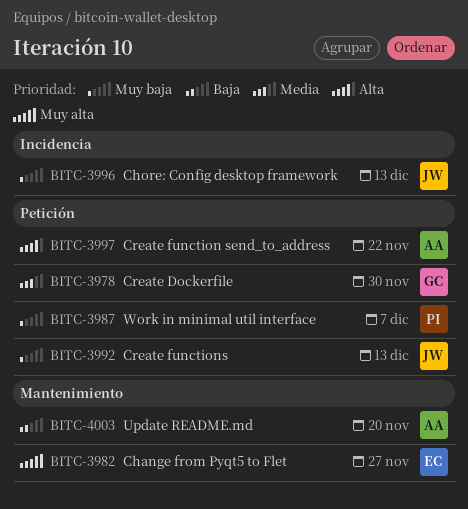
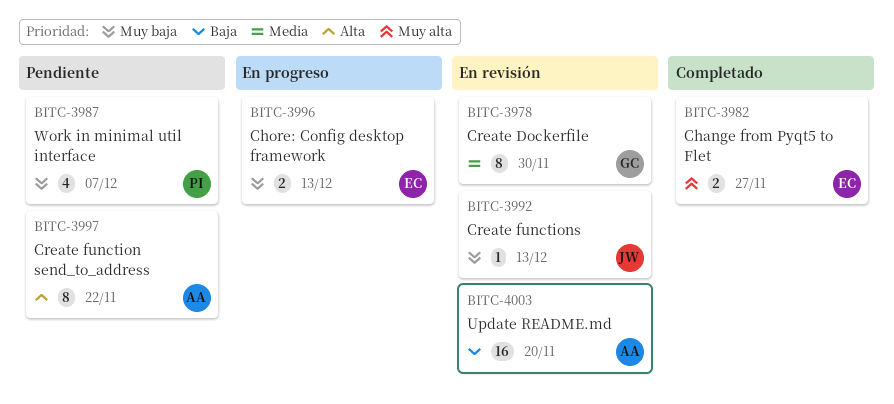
BITC-3996, owner: JW -> EC

